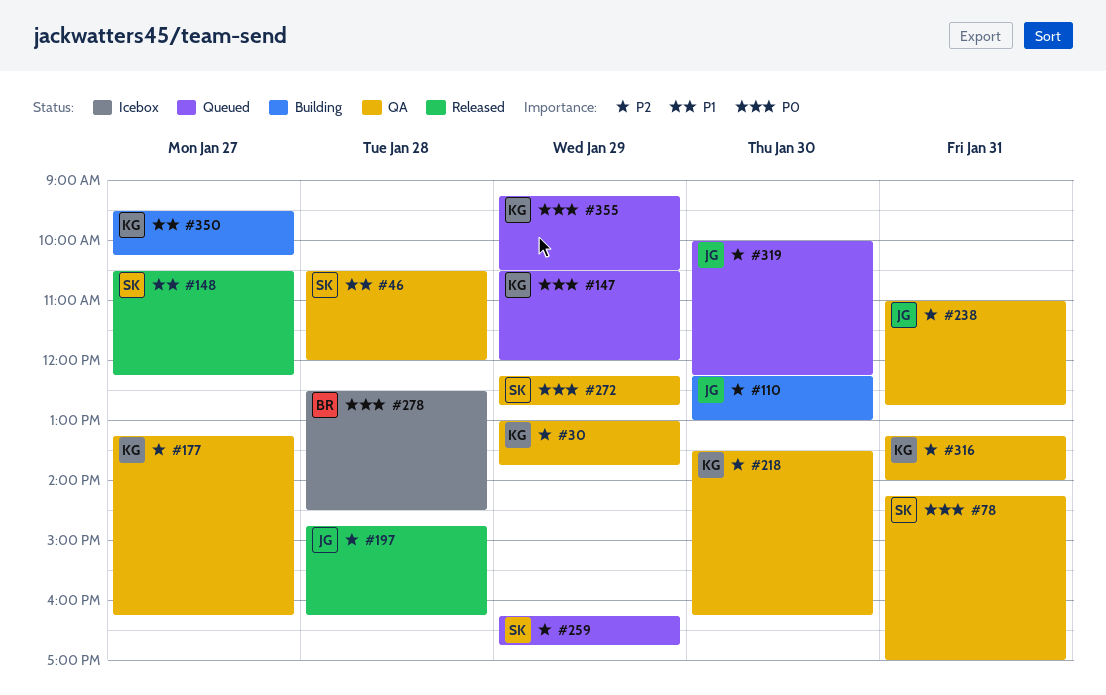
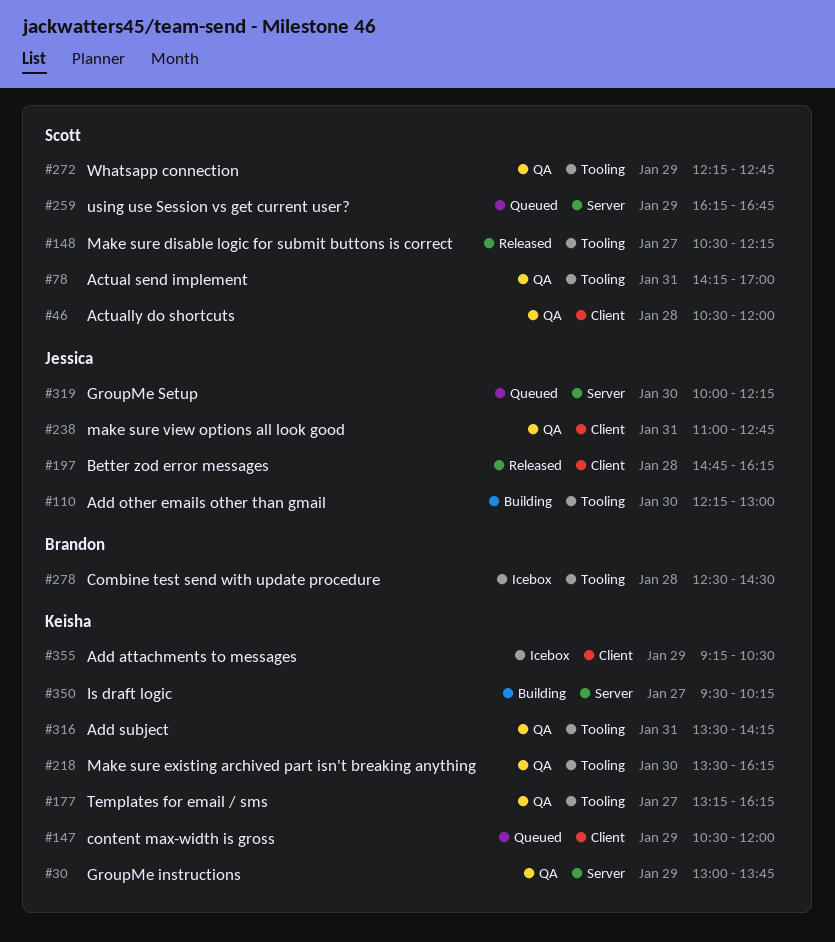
#316, begins: 13:15 -> 13:30
#316, ends: 14:00 -> 14:15
#355, status: Queued -> Icebox

